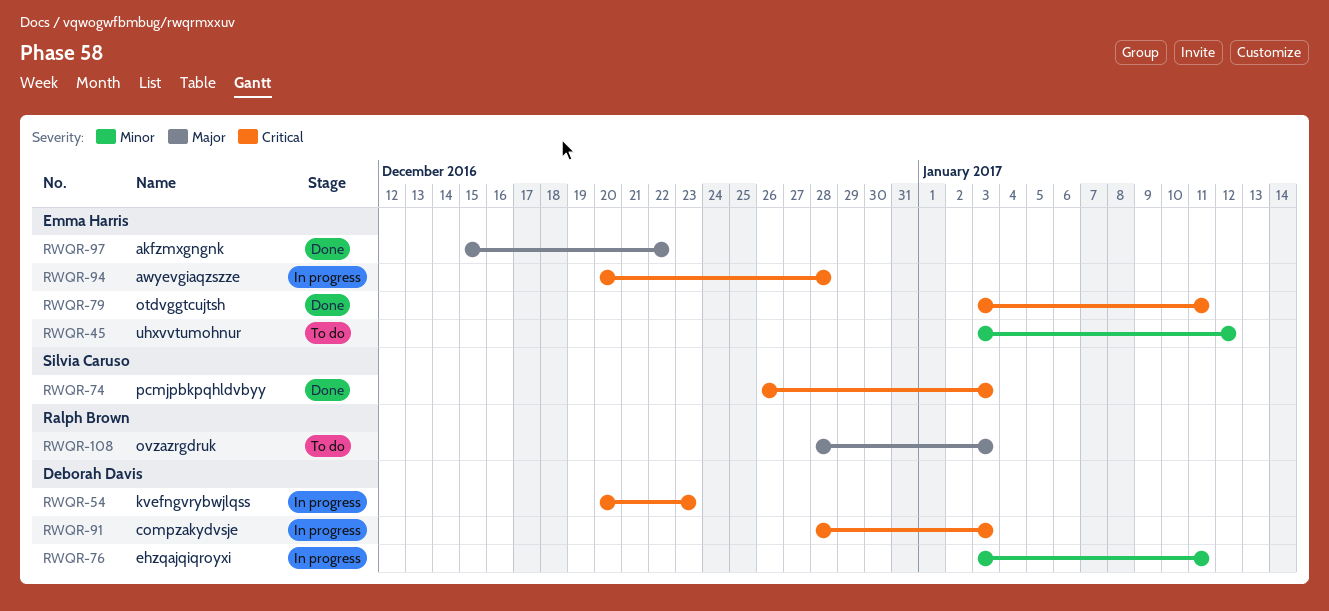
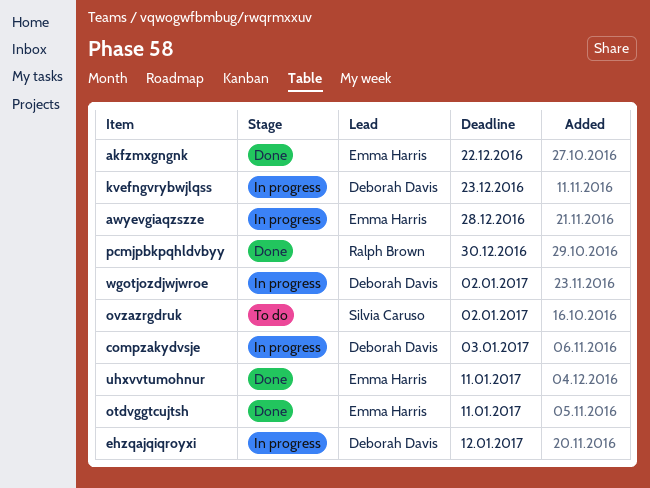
ehzqajqiqroyxi, due: Jan 11 -> Jan 12
ovzazrgdruk, owner: Ralph Brown -> Silvia Caruso
ovzazrgdruk, due: Jan 3 -> Jan 2
pcmjpbkpqhldvbyy, owner: Silvia Caruso -> Ralph Brown
pcmjpbkpqhldvbyy, due: Jan 3 -> Dec 30
uhxvvtumohnur, status: To do -> Done
uhxvvtumohnur, due: Jan 12 -> Jan 11
wgotjozdjwjwroe: none -> present

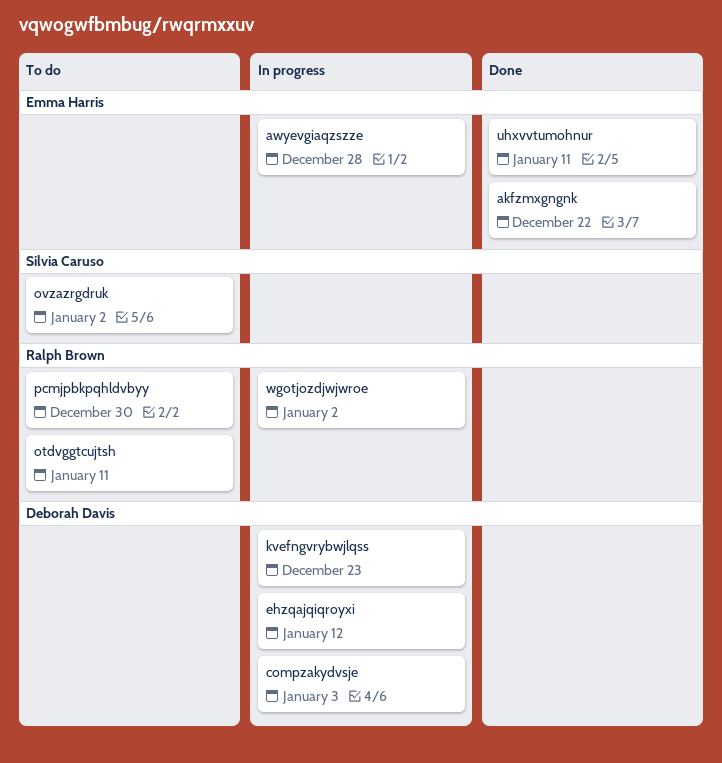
otdvggtcujtsh, status: Done -> To do
otdvggtcujtsh, owner: Emma Harris -> Ralph Brown
pcmjpbkpqhldvbyy, status: Done -> To do
wgotjozdjwjwroe, owner: Deborah Davis -> Ralph Brown

